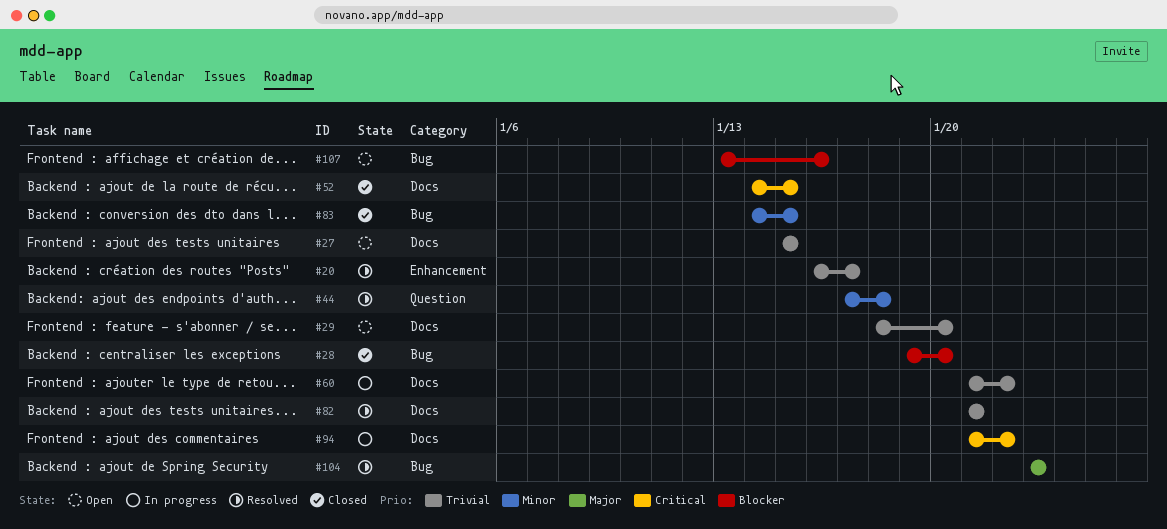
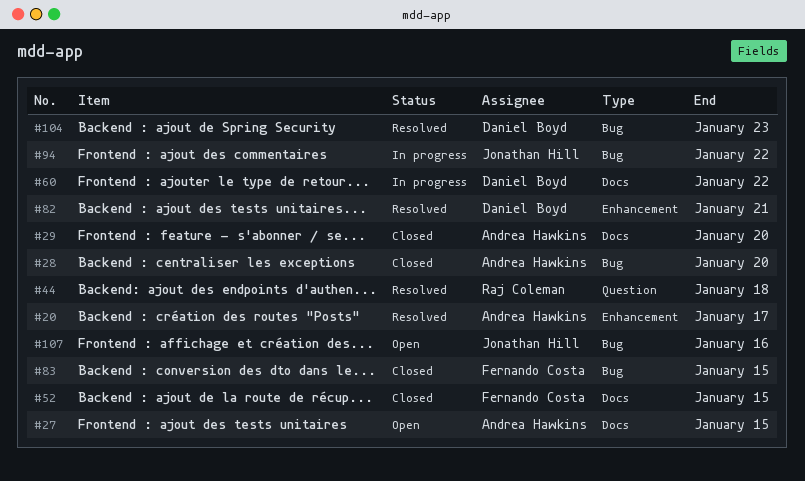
#29, status: Open -> Closed
#82, label: Docs -> Enhancement
#94, label: Docs -> Bug

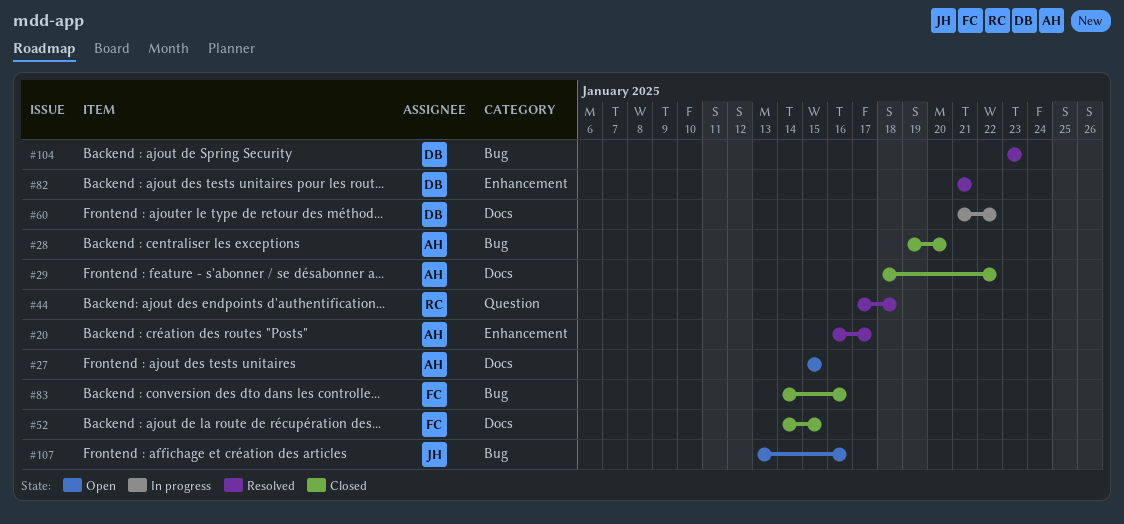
#29, due: Jan 20 -> Jan 22
#83, due: Jan 15 -> Jan 16
#94: present -> none

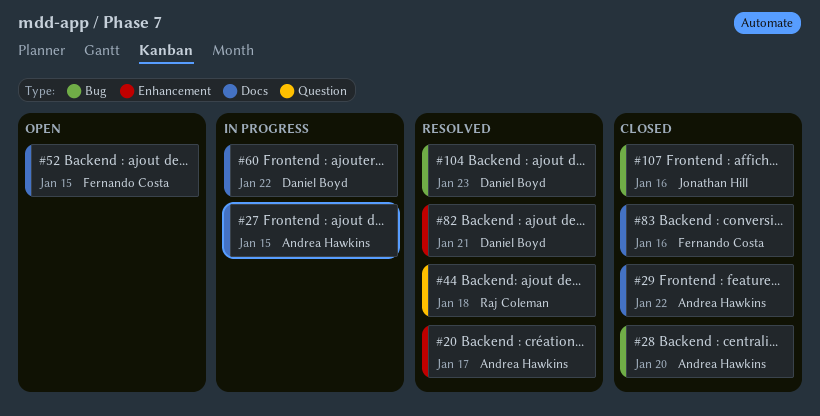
#27, status: Open -> In progress
#52, status: Closed -> Open
#83, label: Bug -> Docs
#107, status: Open -> Closed

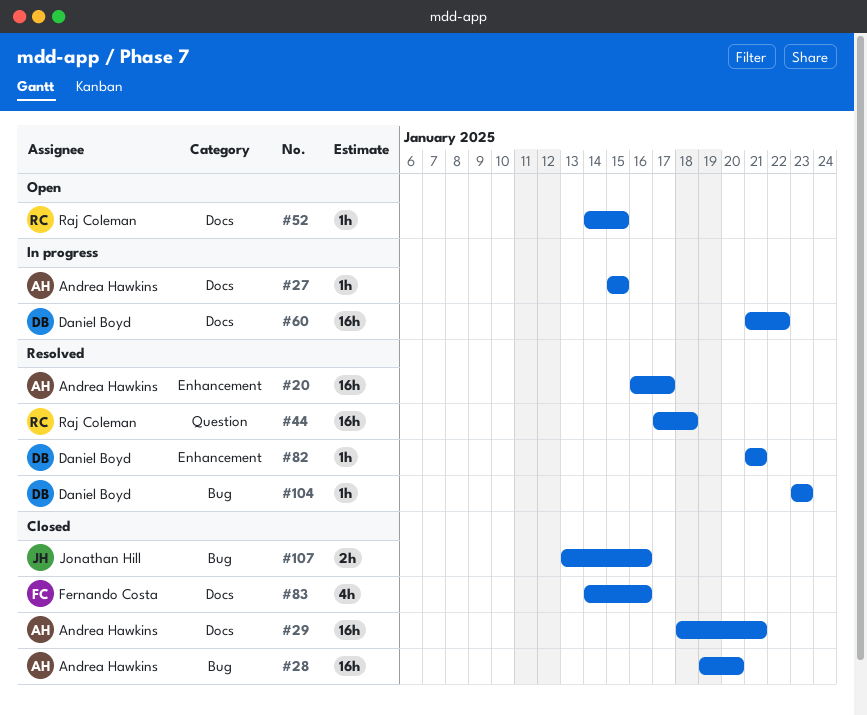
#29, due: Jan 22 -> Jan 21
#52, owner: Fernando Costa -> Raj Coleman

